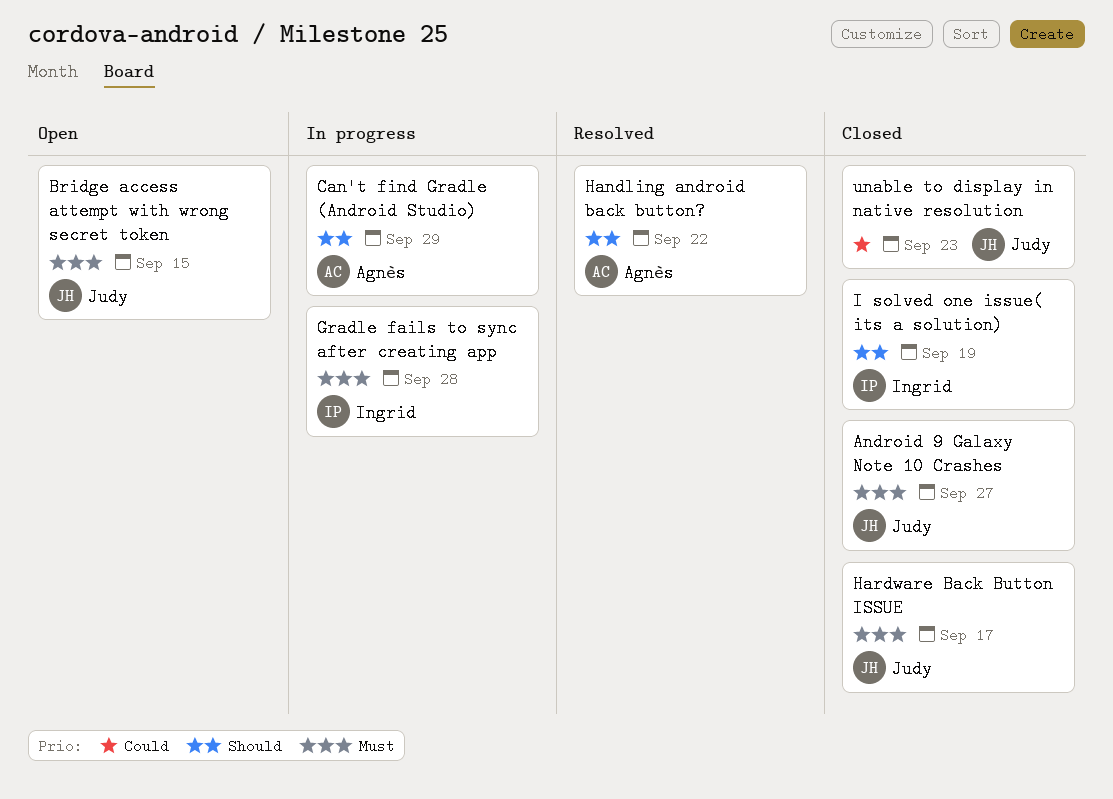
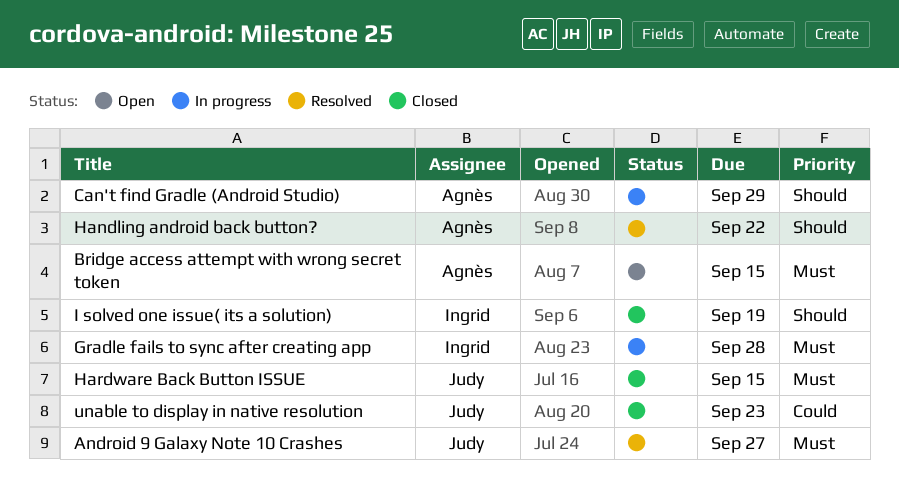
Android 9 Galaxy Note 10 Crashes, status: Closed -> Resolved
Bridge access attempt with wrong secret token, owner: Judy -> Agnès
Hardware Back Button ISSUE, due: Sep 17 -> Sep 15

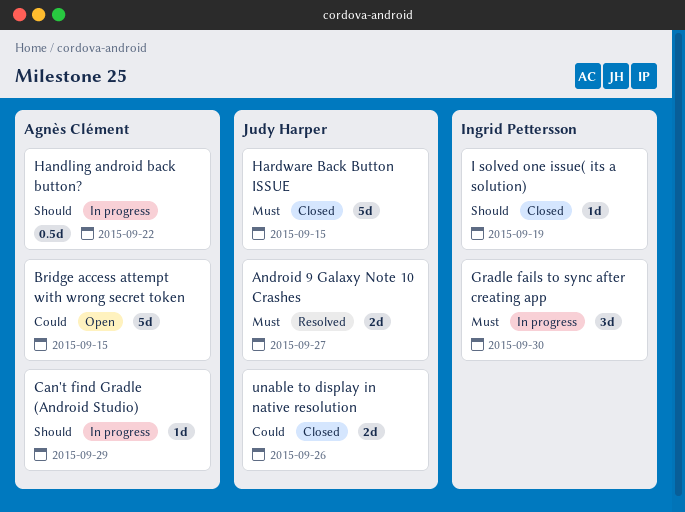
Bridge access attempt with wrong secret token, priority: Must -> Could
Gradle fails to sync after creating app, due: Sep 28 -> Sep 30
Handling android back button?, status: Resolved -> In progress
unable to display in native resolution, due: Sep 23 -> Sep 26

